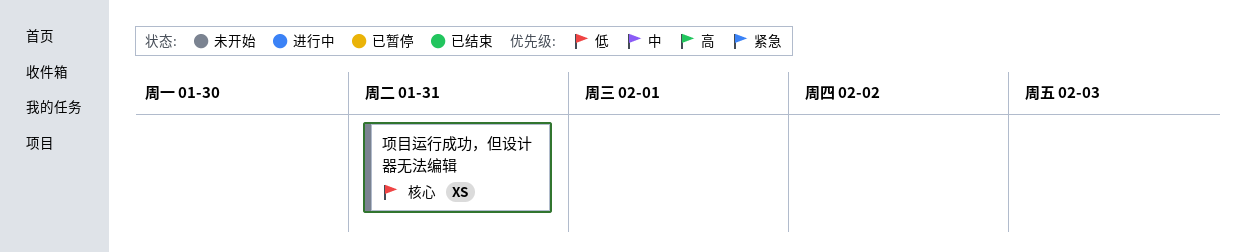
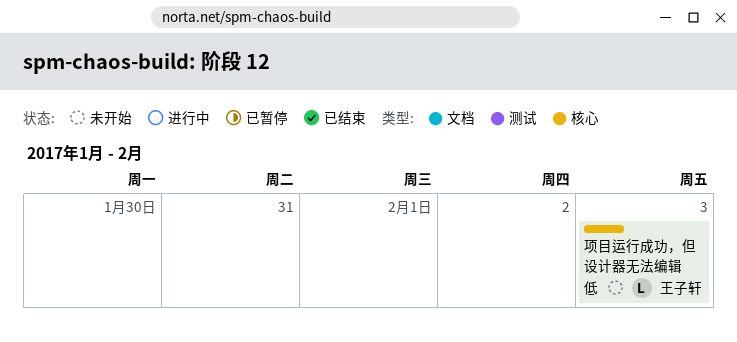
项目运行成功，但设计器无法编辑, estimate: XS -> L
项目运行成功，但设计器无法编辑, due: Jan 31 -> Feb 3

